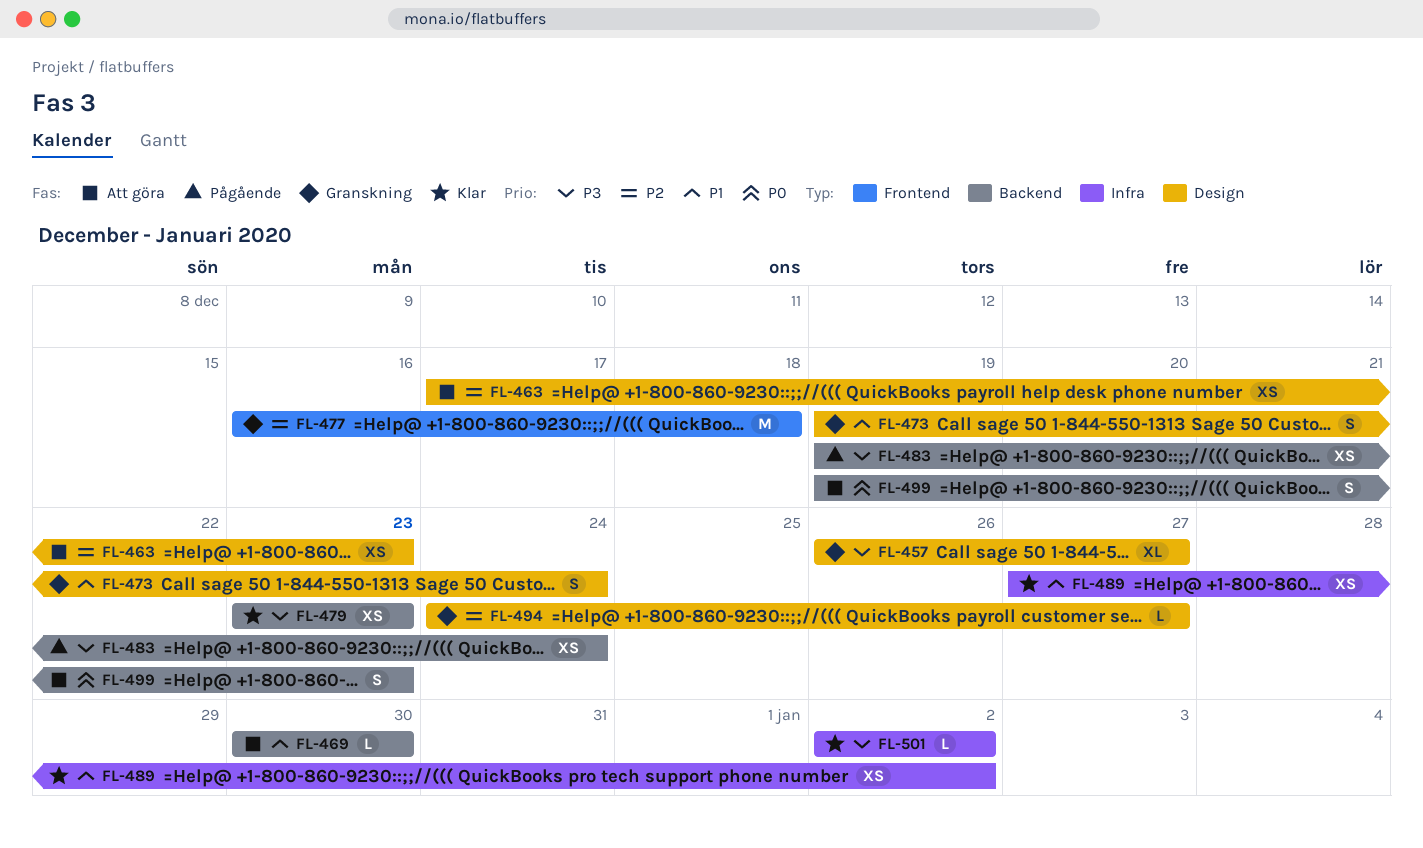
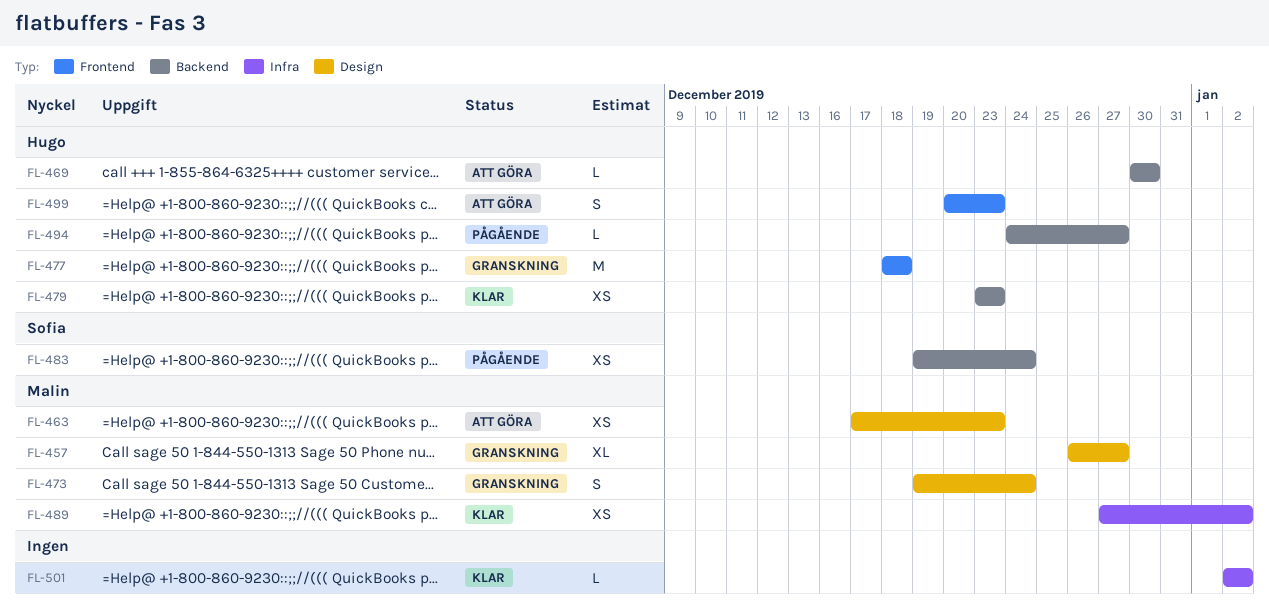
FL-477, start: Dec 16 -> Dec 18
FL-494, status: Granskning -> Pågående
FL-494, label: Design -> Backend
FL-499, label: Backend -> Frontend
FL-499, start: Dec 19 -> Dec 20

